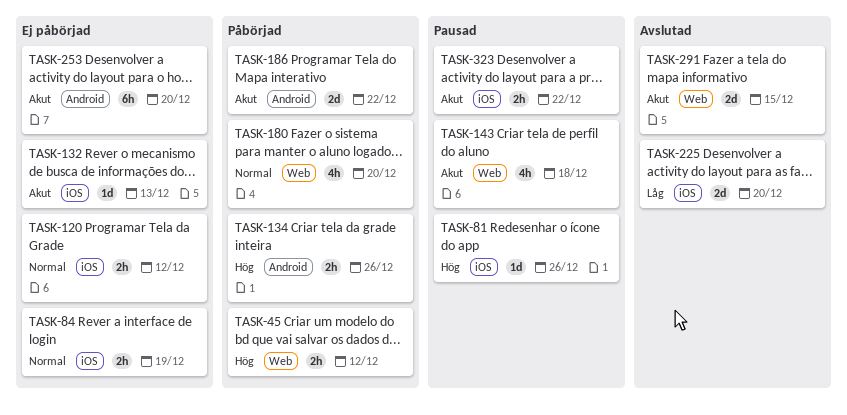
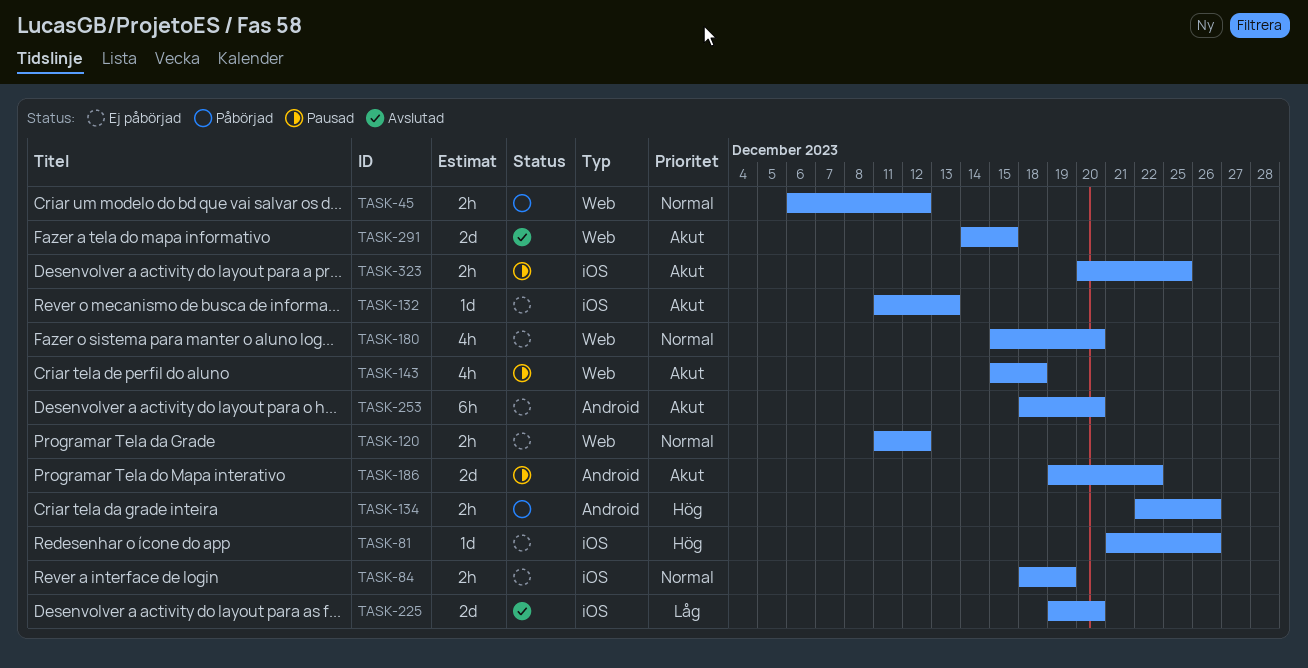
TASK-45, priority: Hög -> Normal
TASK-81, status: Pausad -> Ej påbörjad
TASK-120, label: iOS -> Web
TASK-180, status: Påbörjad -> Ej påbörjad
TASK-186, status: Påbörjad -> Pausad
TASK-323, due: Dec 22 -> Dec 25

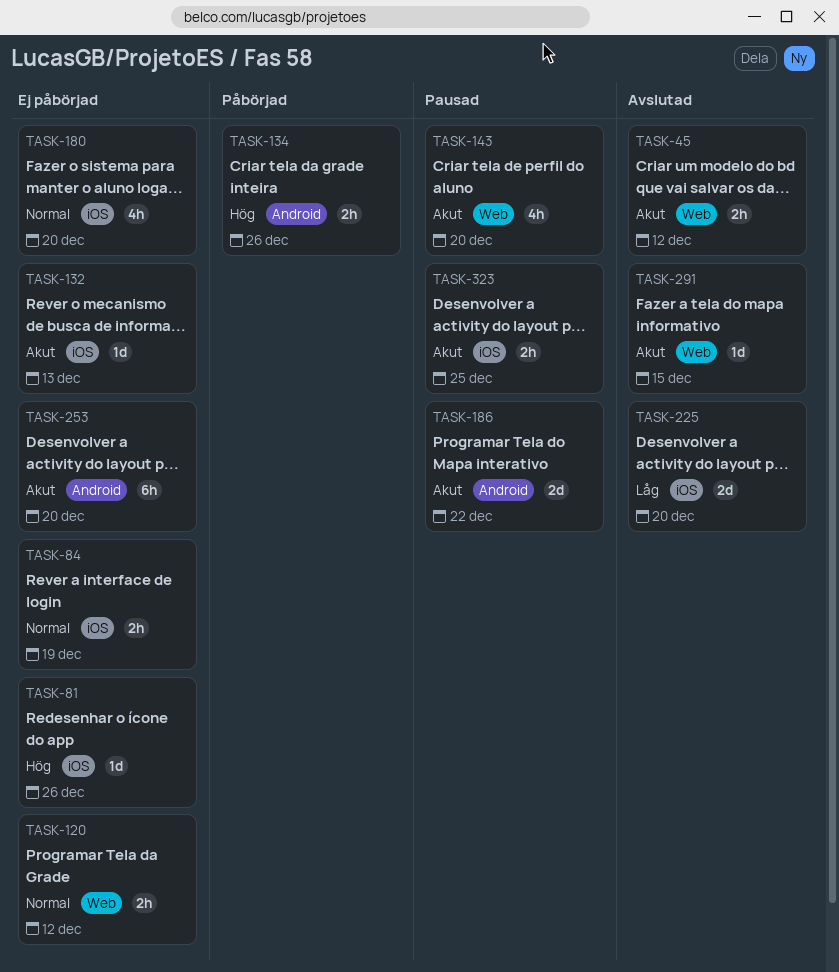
TASK-45, status: Påbörjad -> Avslutad
TASK-45, priority: Normal -> Akut
TASK-143, due: Dec 18 -> Dec 20
TASK-180, label: Web -> iOS
TASK-291, estimate: 2d -> 1d

